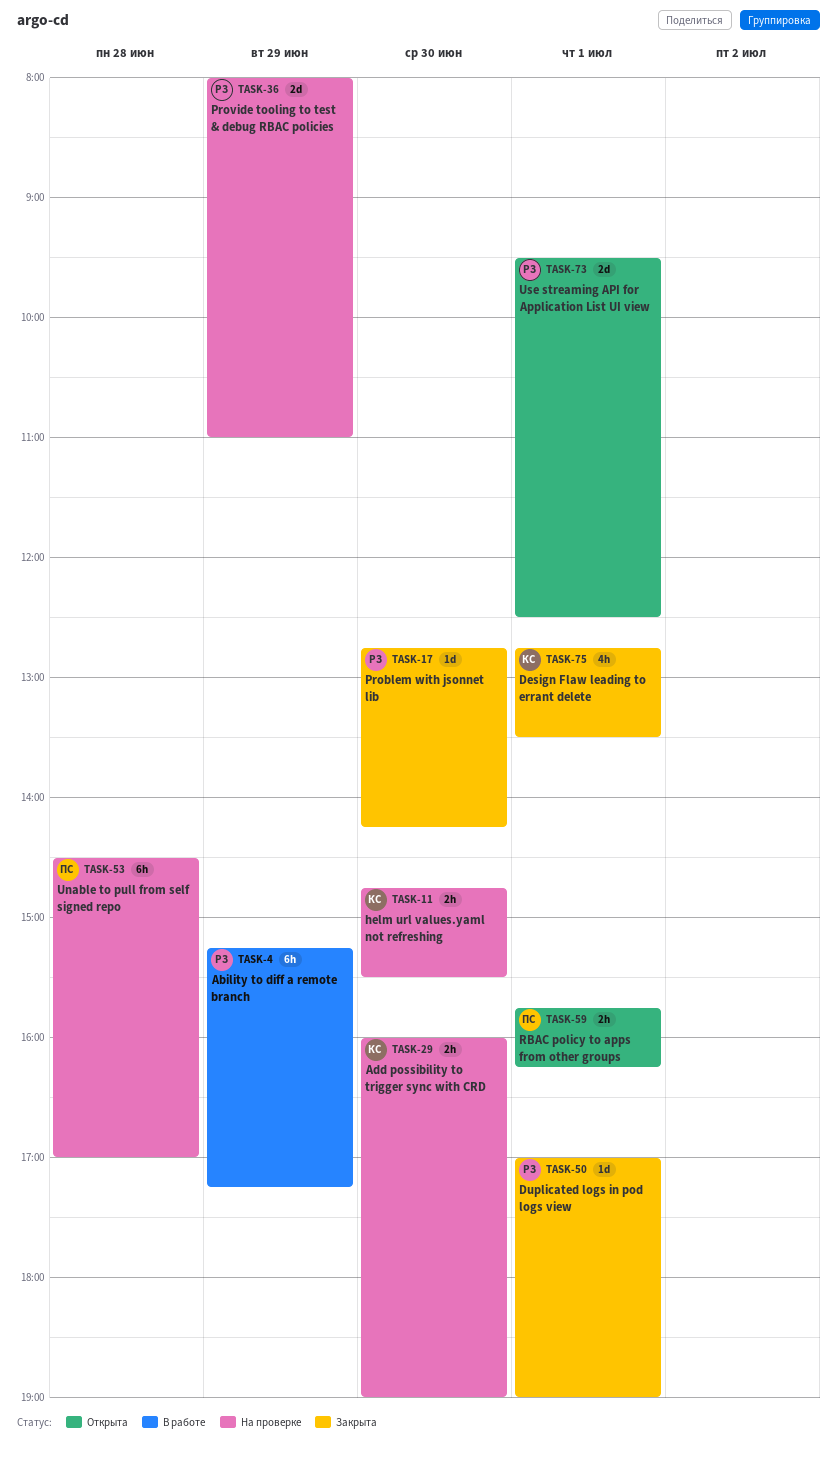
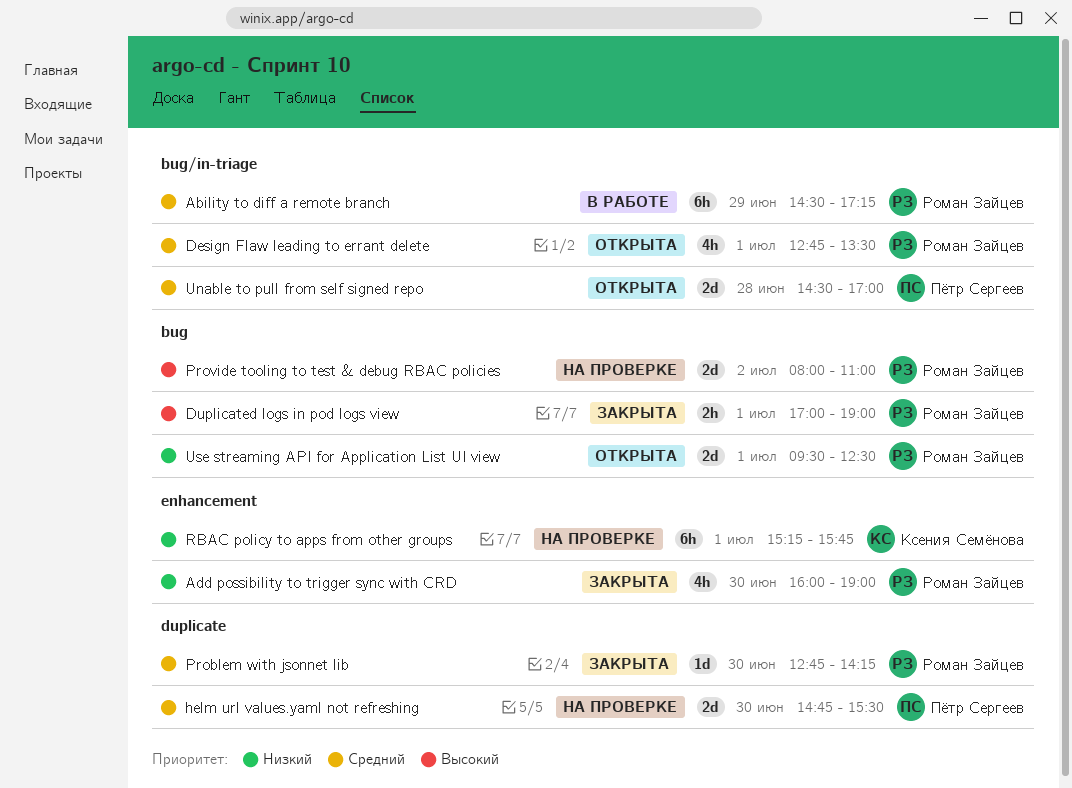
Ability to diff a remote branch, begins: 15:15 -> 14:30
Add possibility to trigger sync with CRD, status: На проверке -> Закрыта
Add possibility to trigger sync with CRD, owner: Ксения Семёнова -> Роман Зайцев
Add possibility to trigger sync with CRD, estimate: 2h -> 4h
Design Flaw leading to errant delete, status: Закрыта -> Открыта
Design Flaw leading to errant delete, owner: Ксения Семёнова -> Роман Зайцев
Duplicated logs in pod logs view, estimate: 1d -> 2h
helm url values.yaml not refreshing, owner: Ксения Семёнова -> Пётр Сергеев
helm url values.yaml not refreshing, estimate: 2h -> 2d
Provide tooling to test & debug RBAC policies, day: Jun 29 -> Jul 2
RBAC policy to apps from other groups, status: Открыта -> На проверке
RBAC policy to apps from other groups, owner: Пётр Сергеев -> Ксения Семёнова
RBAC policy to apps from other groups, estimate: 2h -> 6h
RBAC policy to apps from other groups, begins: 15:45 -> 15:15
RBAC policy to apps from other groups, ends: 16:15 -> 15:45
Unable to pull from self signed repo, status: На проверке -> Открыта
Unable to pull from self signed repo, estimate: 6h -> 2d

